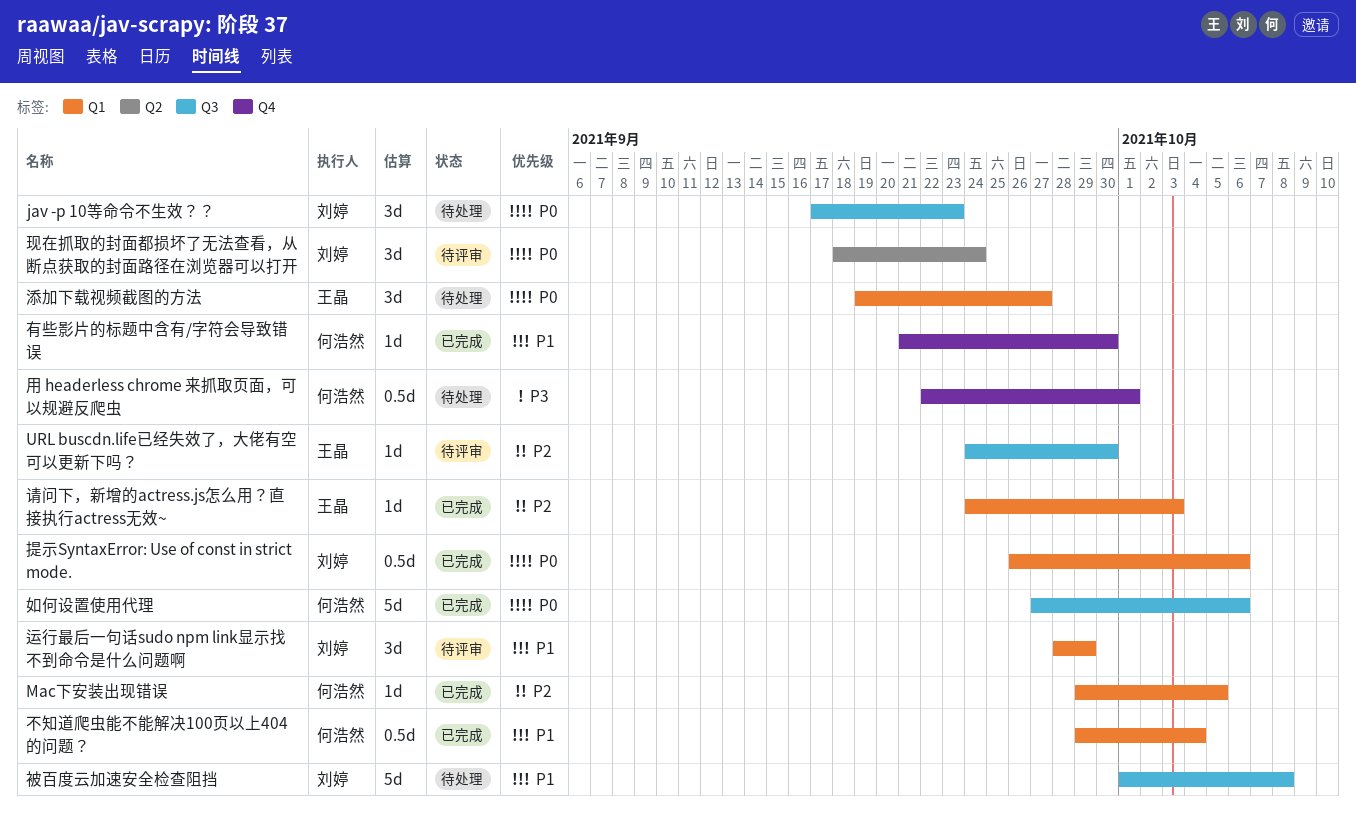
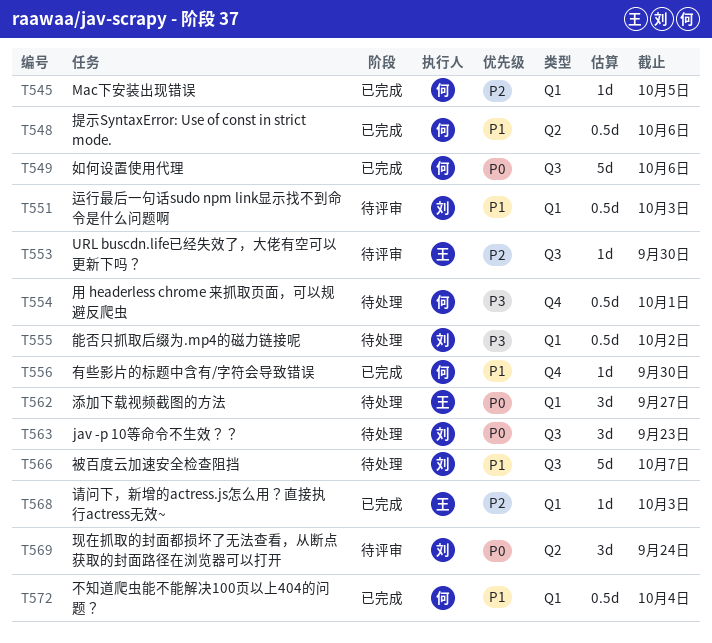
提示SyntaxError: Use of const in strict mode., owner: 刘婷 -> 何浩然
提示SyntaxError: Use of const in strict mode., priority: P0 -> P1
提示SyntaxError: Use of const in strict mode., label: Q1 -> Q2
能否只抓取后缀为.mp4的磁力链接呢: none -> present
被百度云加速安全检查阻挡, due: Oct 8 -> Oct 7
运行最后一句话sudo npm link显示找不到命令是什么问题啊, estimate: 3d -> 0.5d
运行最后一句话sudo npm link显示找不到命令是什么问题啊, due: Sep 29 -> Oct 3

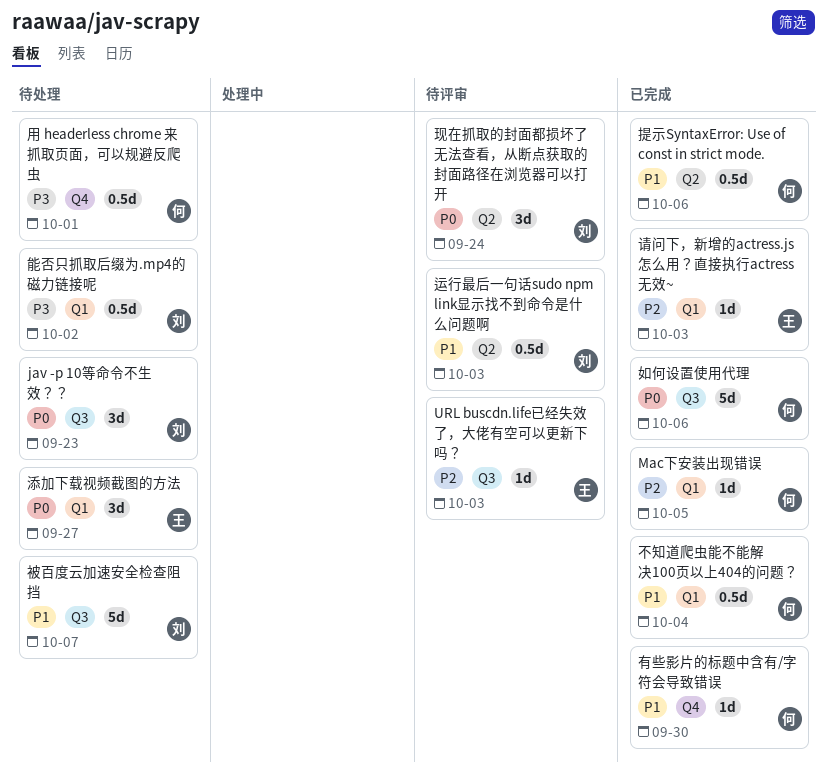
URL buscdn.life已经失效了，大佬有空可以更新下吗？, due: Sep 30 -> Oct 3
运行最后一句话sudo npm link显示找不到命令是什么问题啊, label: Q1 -> Q2

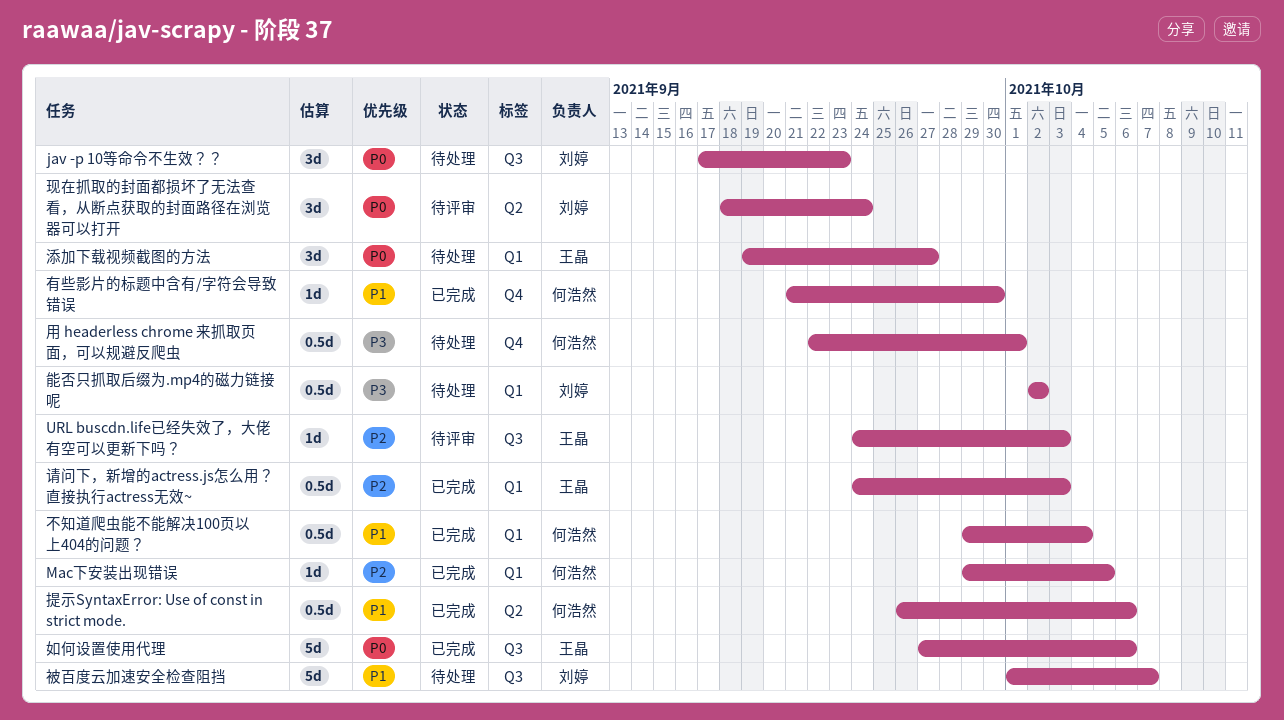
如何设置使用代理, owner: 何浩然 -> 王晶
请问下，新增的actress.js怎么用？直接执行actress无效~, estimate: 1d -> 0.5d
运行最后一句话sudo npm link显示找不到命令是什么问题啊: present -> none

